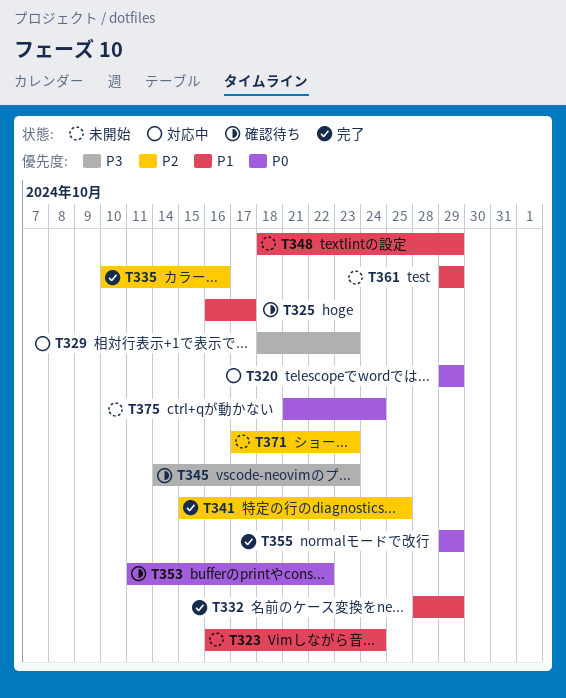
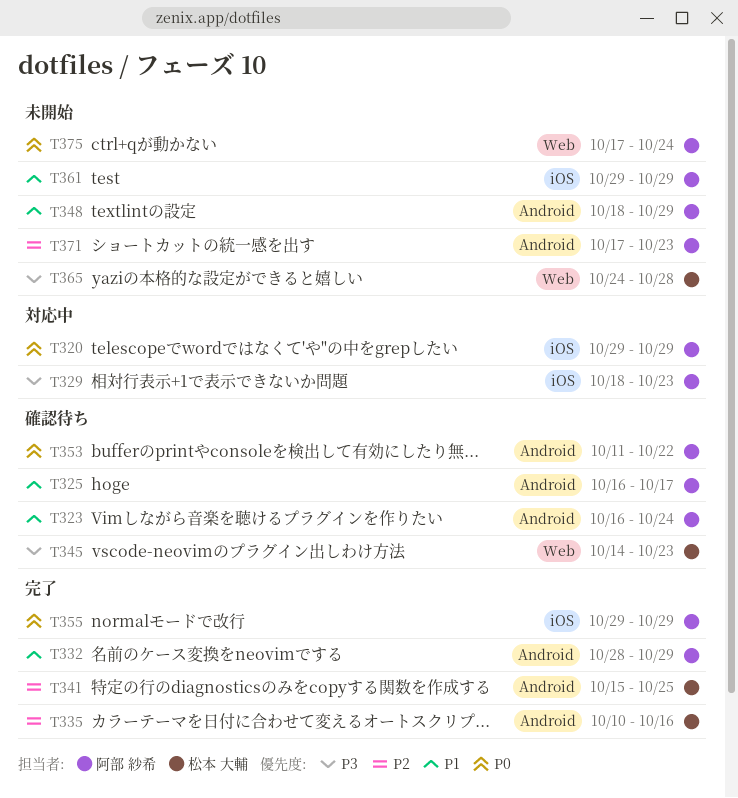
T323, status: 未開始 -> 確認待ち
T365: none -> present
T375, start: Oct 21 -> Oct 17

